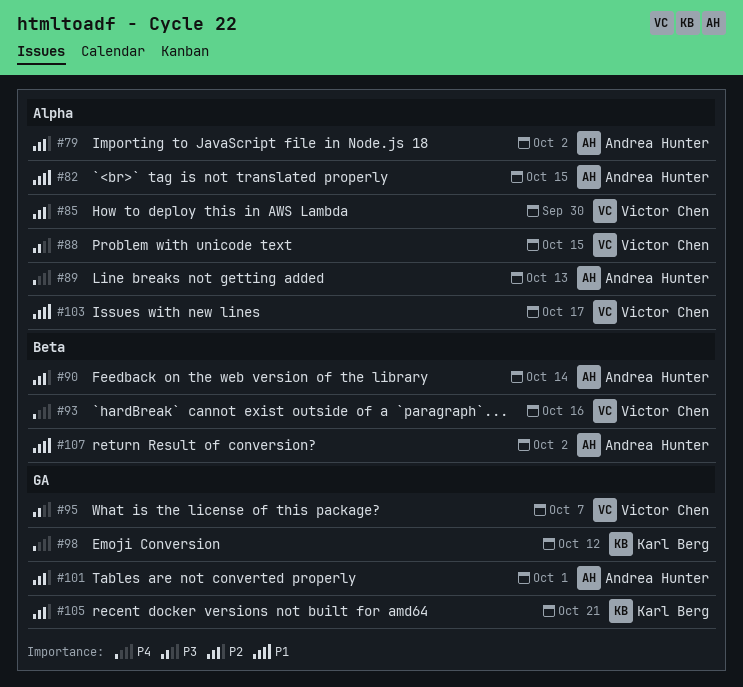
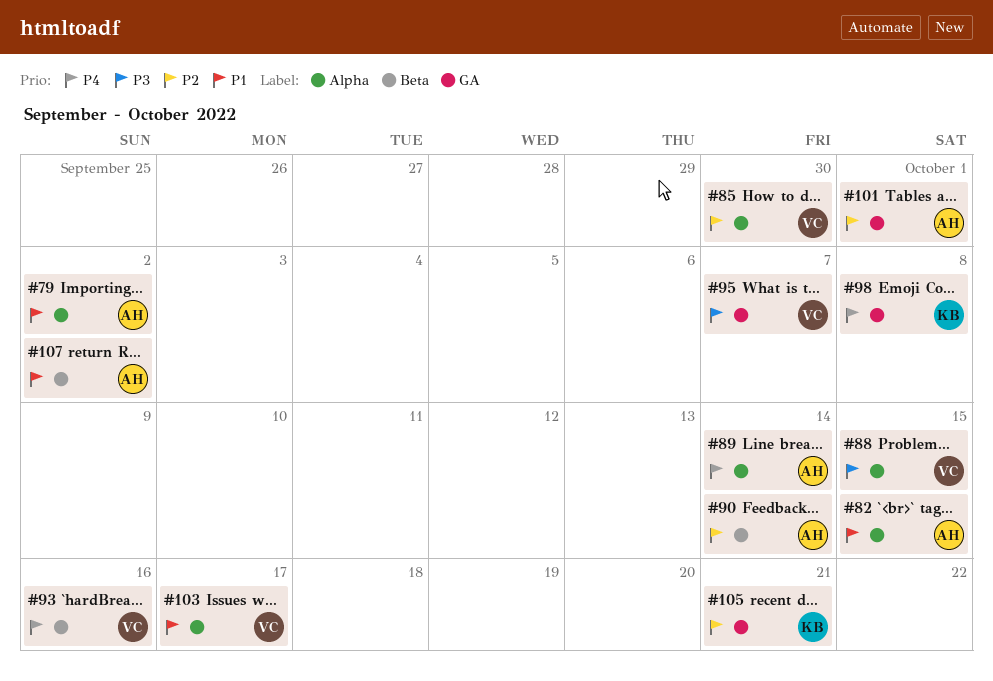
#79, priority: P2 -> P1
#89, due: Oct 13 -> Oct 14
#98, due: Oct 12 -> Oct 8

